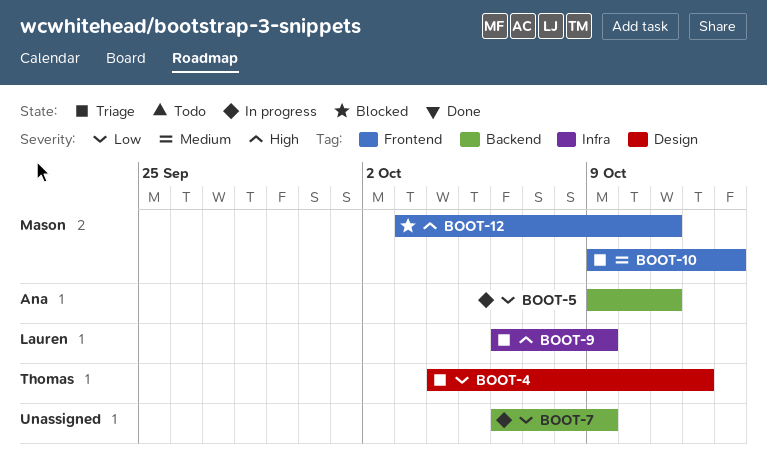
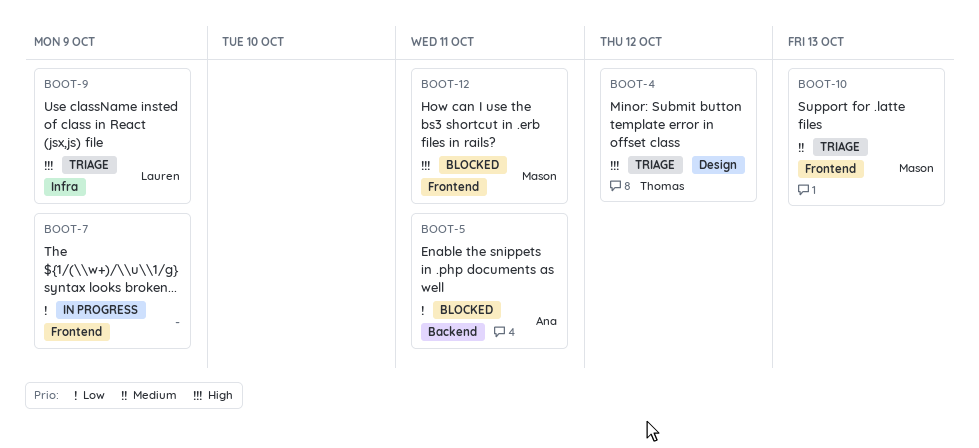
BOOT-4, priority: Low -> High
BOOT-5, status: In progress -> Blocked
BOOT-7, label: Backend -> Frontend

